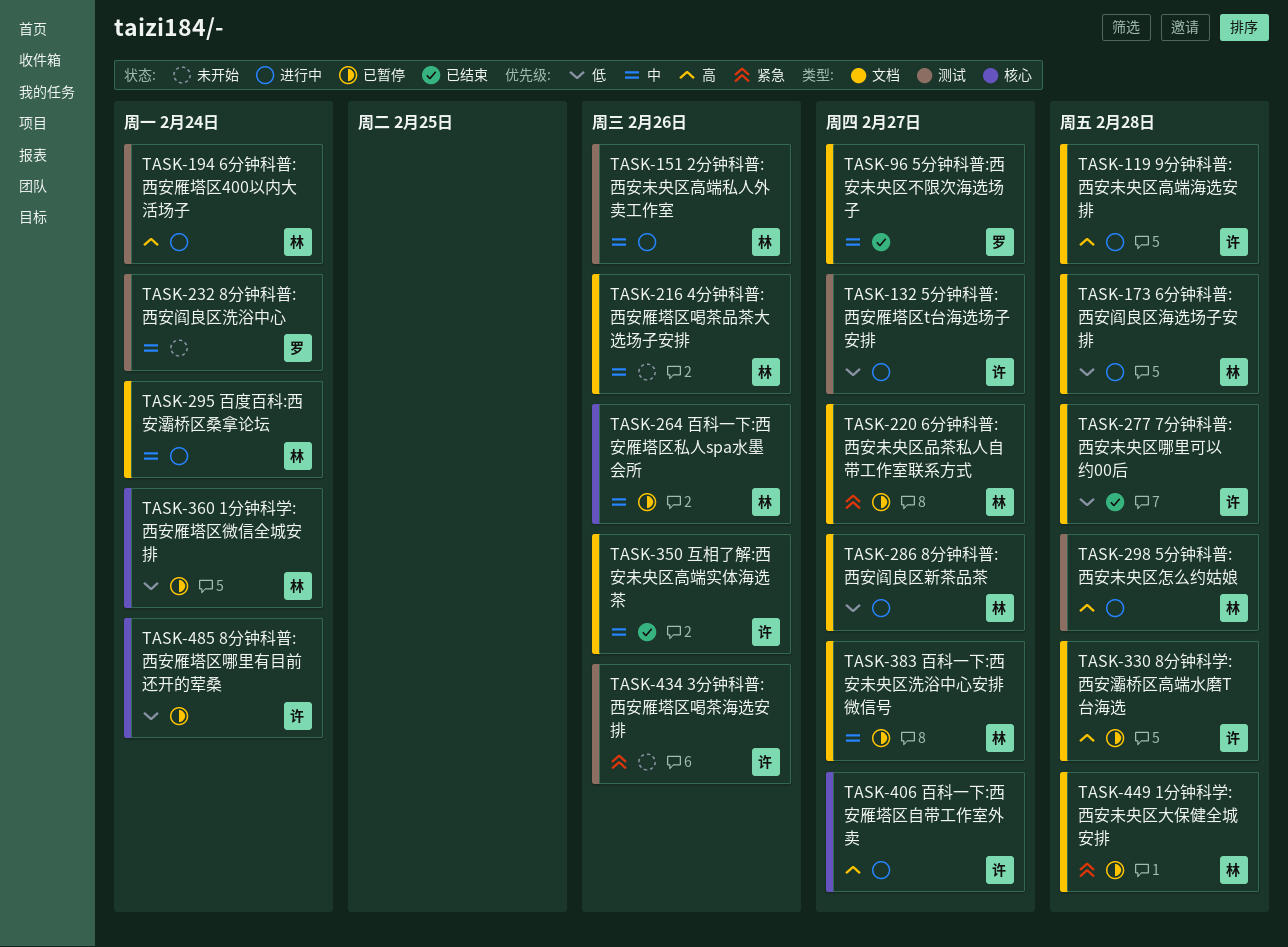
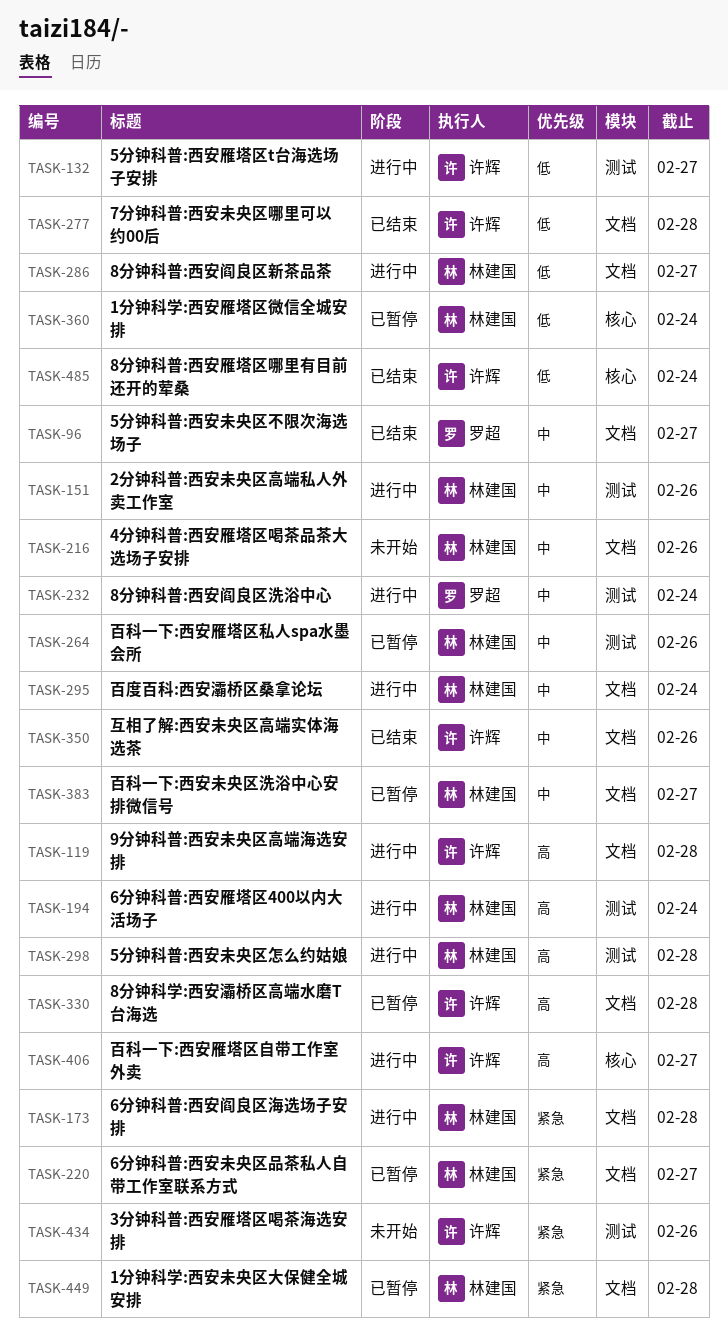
TASK-173, priority: 低 -> 紧急
TASK-232, status: 未开始 -> 进行中
TASK-264, label: 核心 -> 测试
TASK-485, status: 已暂停 -> 已结束

